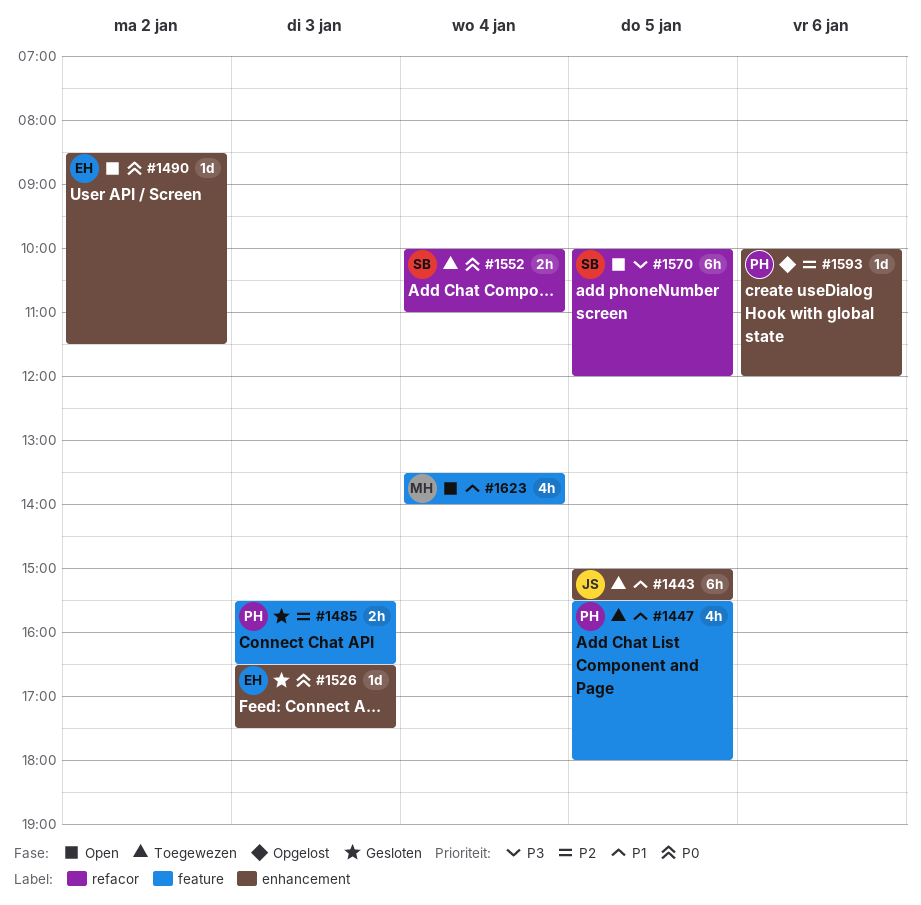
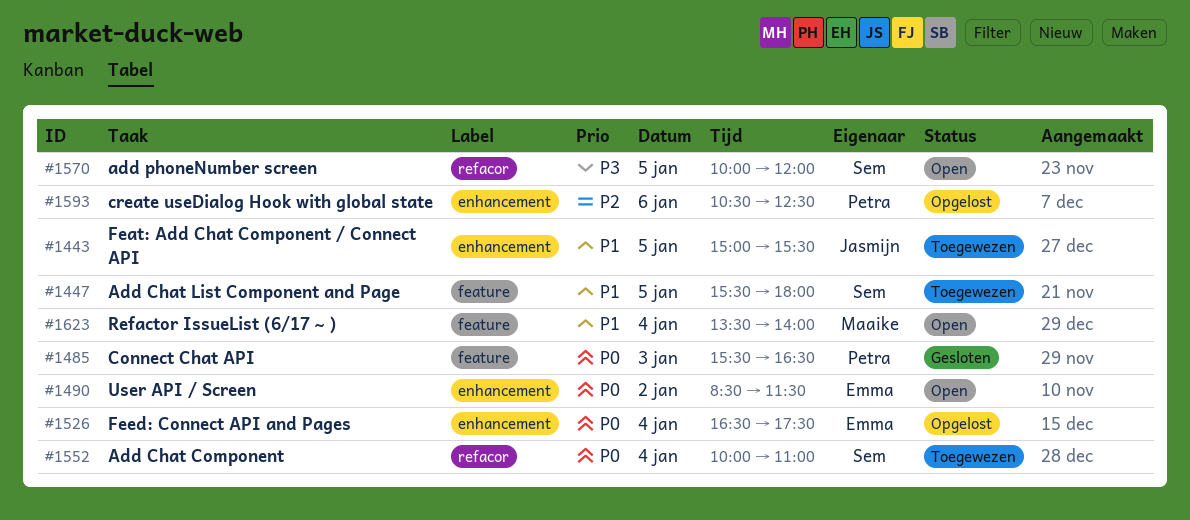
#1447, owner: Petra -> Sem
#1485, priority: P2 -> P0
#1526, status: Gesloten -> Opgelost
#1526, day: Jan 3 -> Jan 4
#1593, begins: 10:00 -> 10:30
#1593, ends: 12:00 -> 12:30

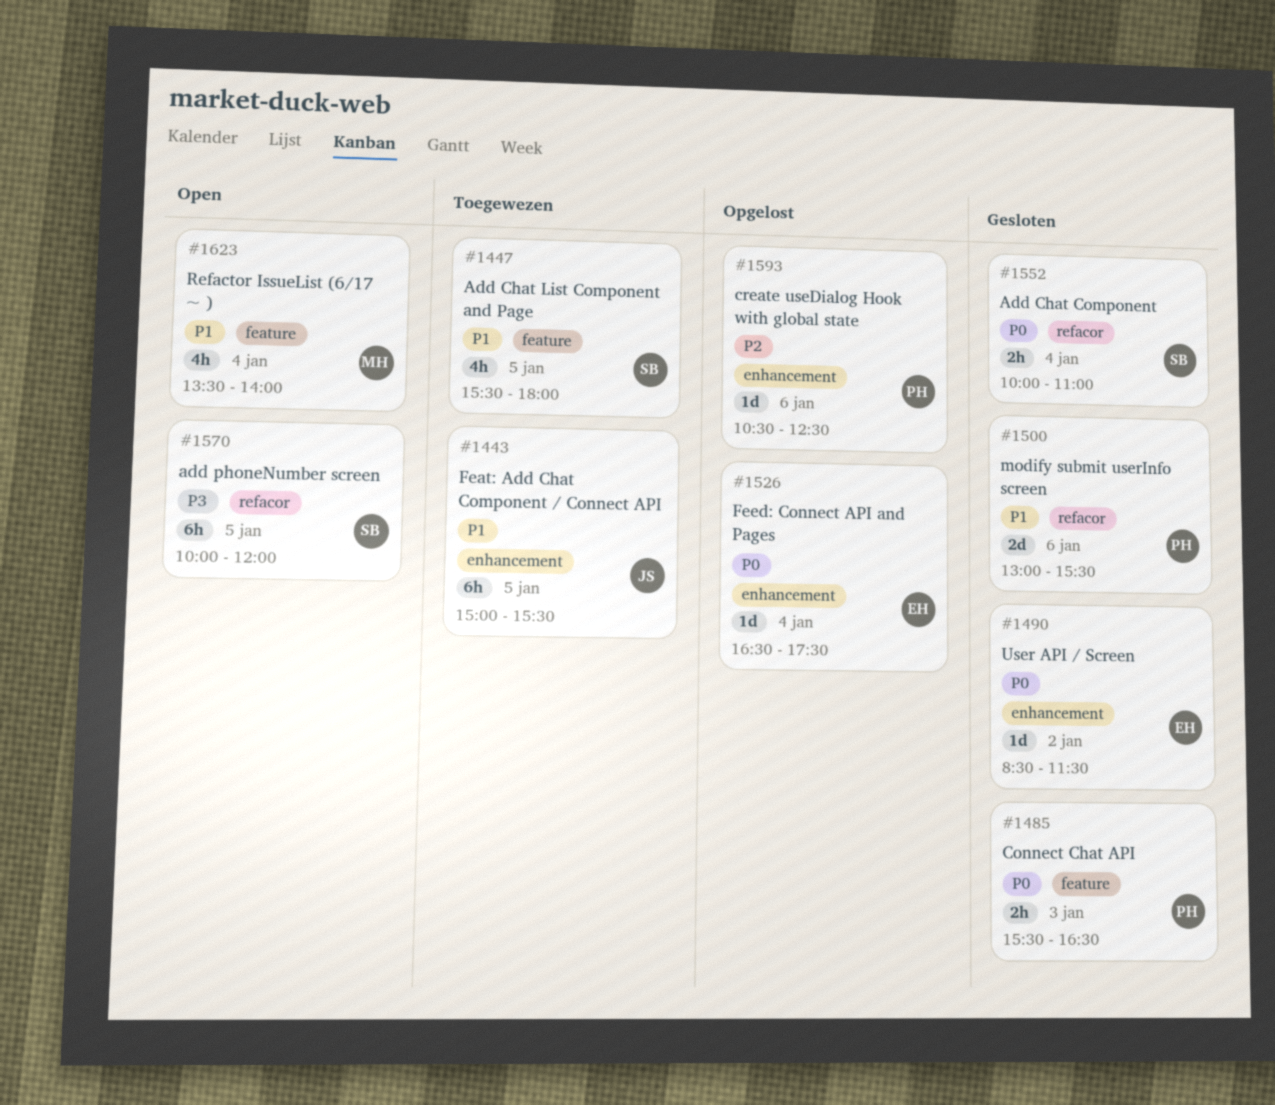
#1490, status: Open -> Gesloten
#1500: none -> present
#1552, status: Toegewezen -> Gesloten

